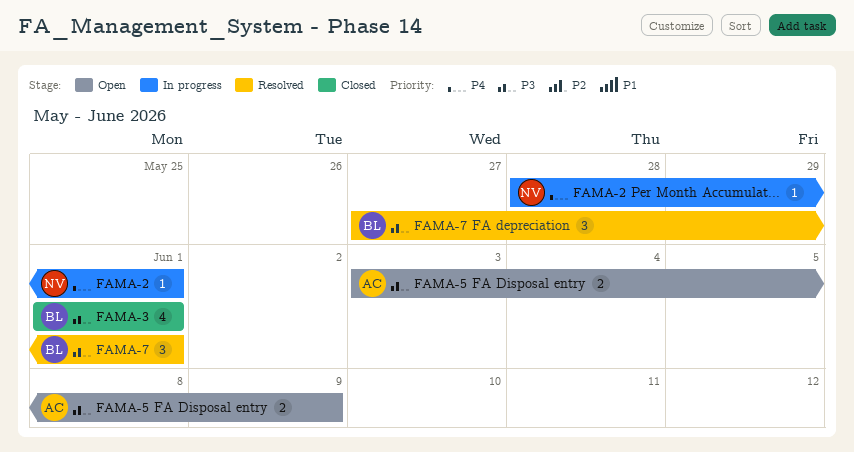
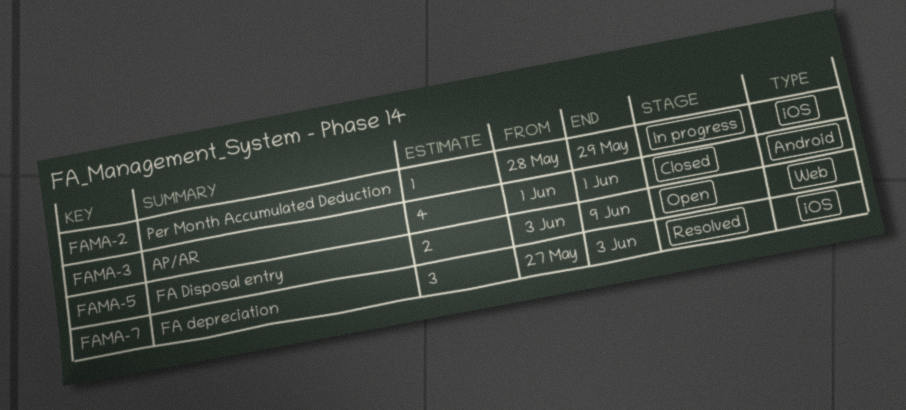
FAMA-2, due: Jun 1 -> May 29
FAMA-7, due: Jun 1 -> Jun 3

